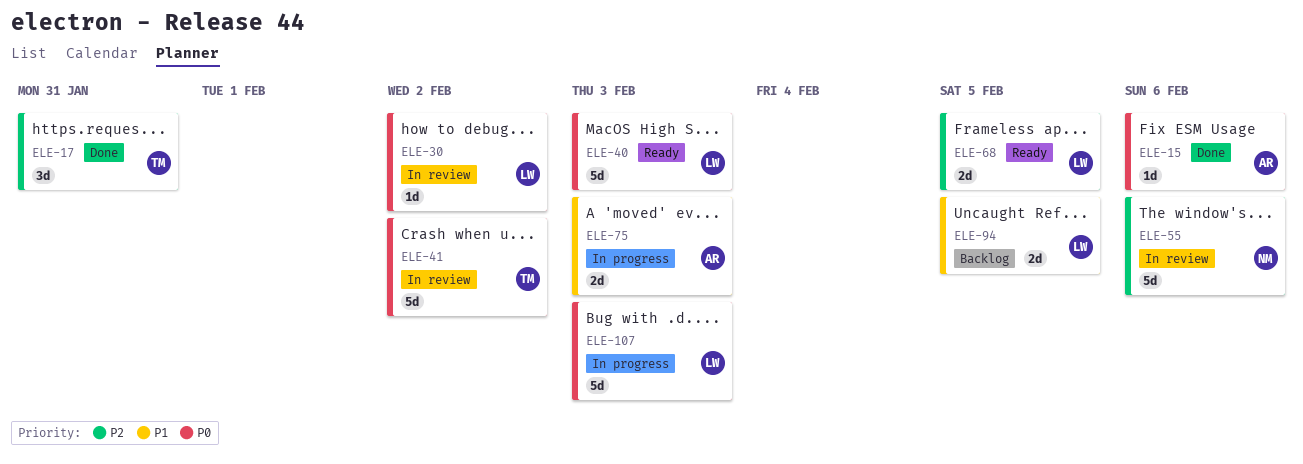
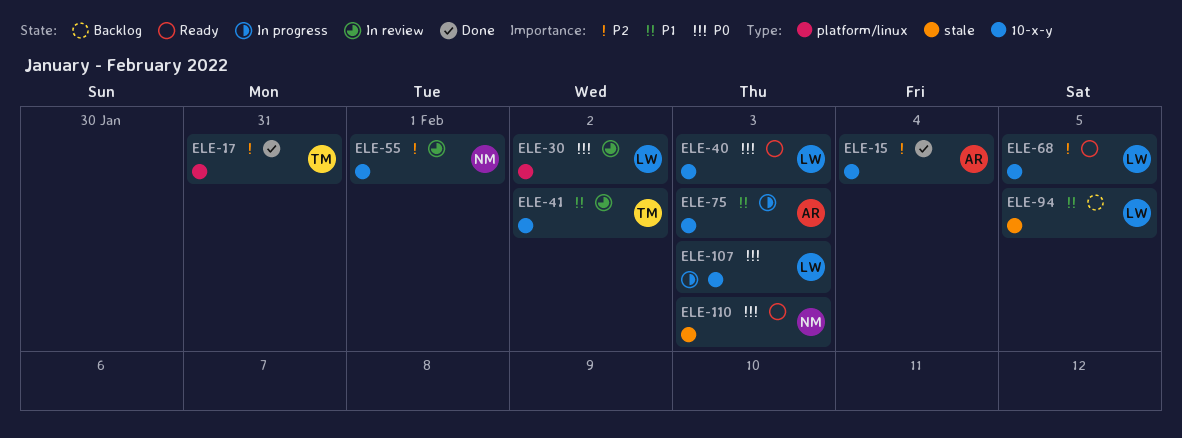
ELE-15, priority: P0 -> P2
ELE-15, due: Feb 6 -> Feb 4
ELE-41, priority: P0 -> P1
ELE-55, due: Feb 6 -> Feb 1
ELE-110: none -> present

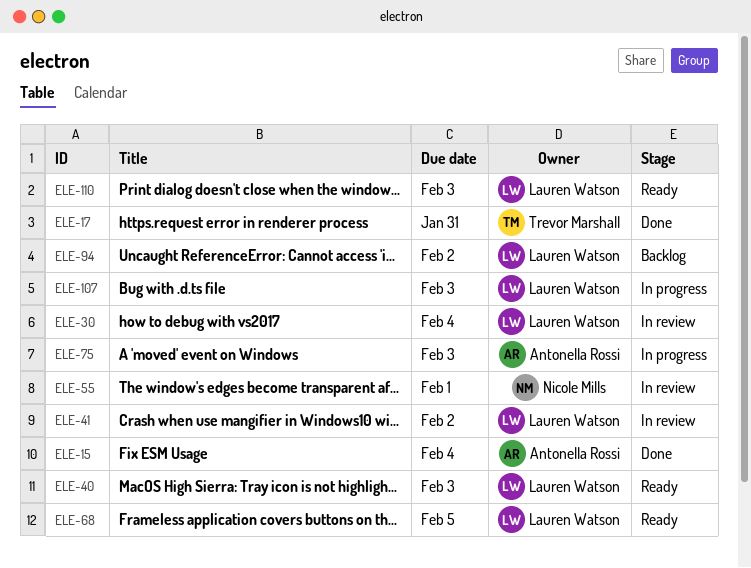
ELE-30, due: Feb 2 -> Feb 4
ELE-41, owner: Trevor Marshall -> Lauren Watson
ELE-94, due: Feb 5 -> Feb 2
ELE-110, owner: Nicole Mills -> Lauren Watson

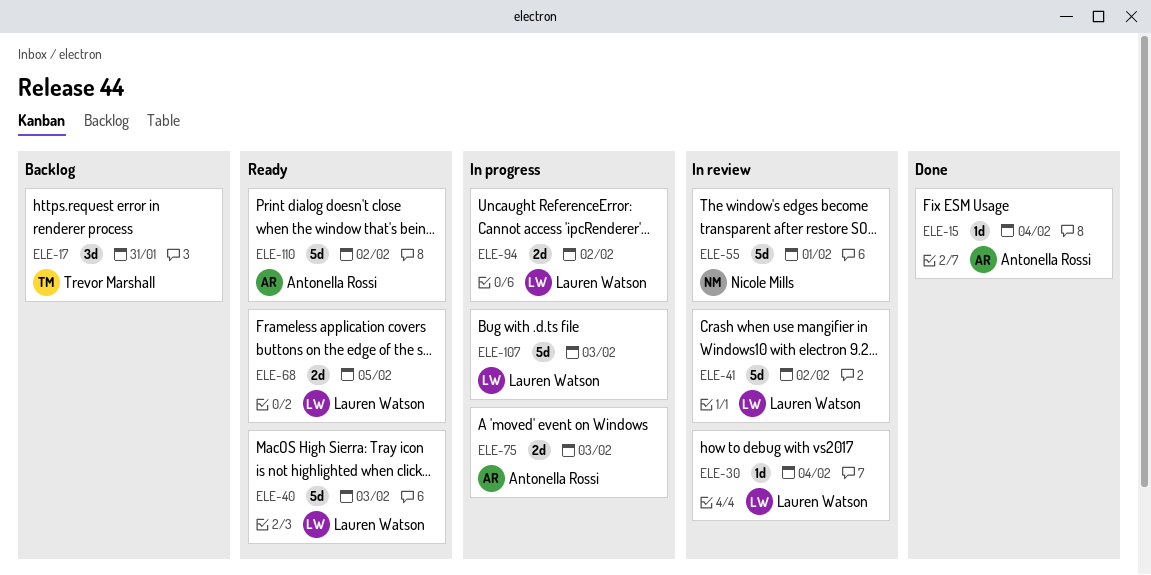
ELE-17, status: Done -> Backlog
ELE-94, status: Backlog -> In progress
ELE-110, owner: Lauren Watson -> Antonella Rossi
ELE-110, due: Feb 3 -> Feb 2

